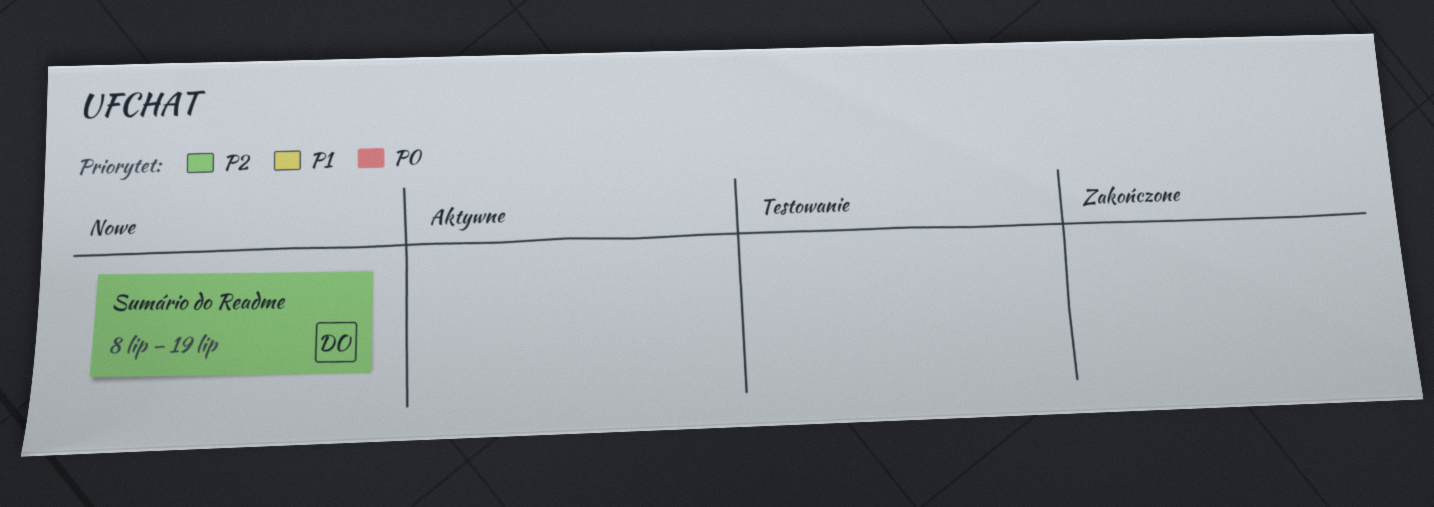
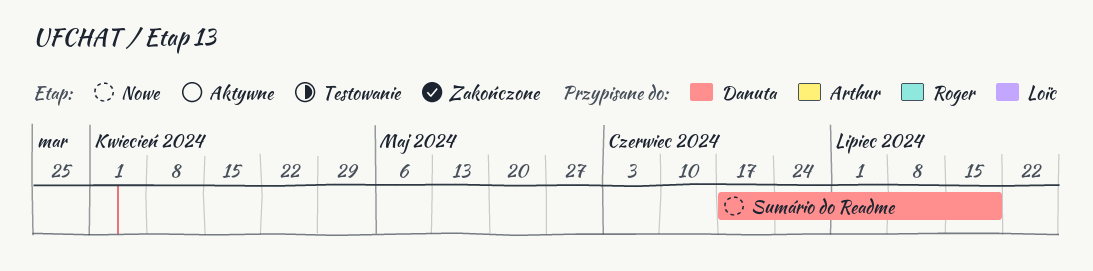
Sumário do Readme, start: Jul 8 -> Jun 17

